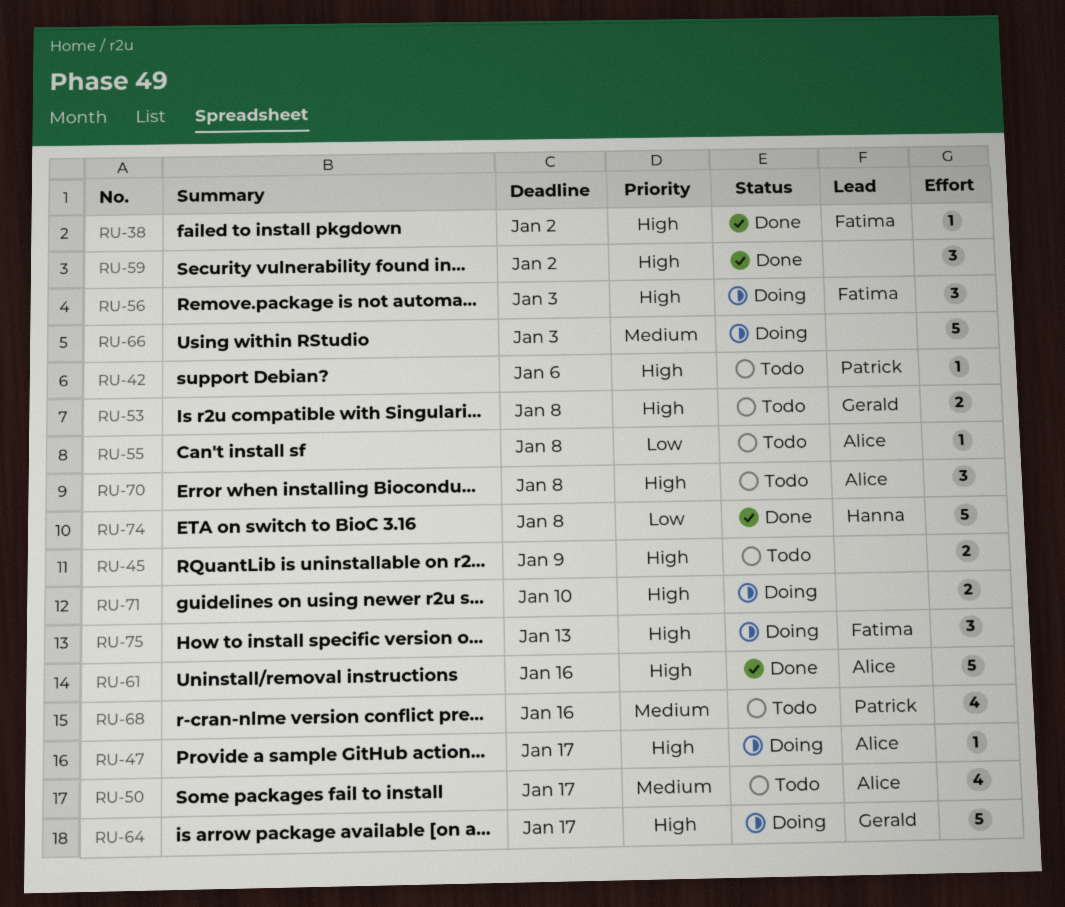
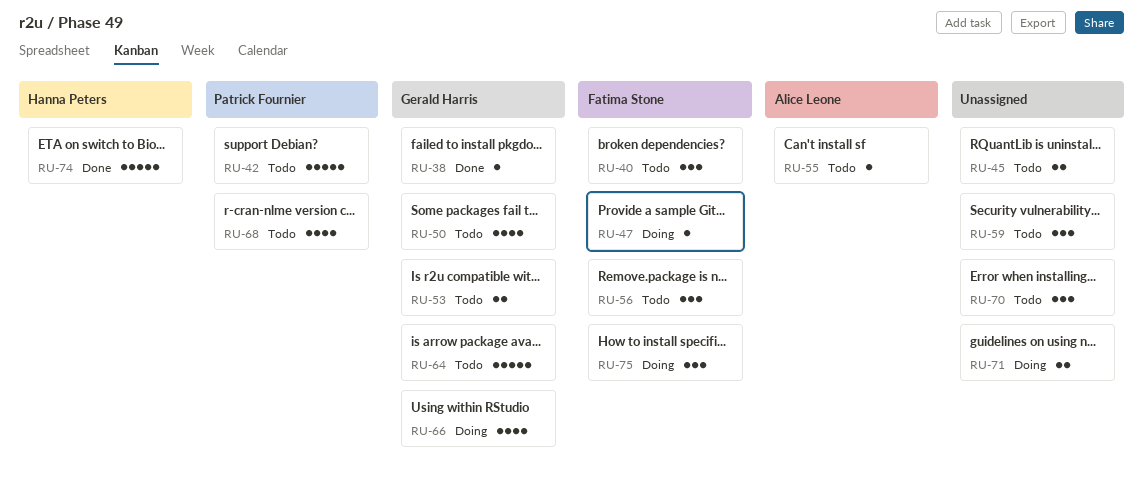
RU-38, owner: Fatima Stone -> Gerald Harris
RU-40: none -> present
RU-42, estimate: 1 -> 5
RU-47, owner: Alice Leone -> Fatima Stone
RU-50, owner: Alice Leone -> Gerald Harris
RU-56, status: Doing -> Todo
RU-59, status: Done -> Todo
RU-61: present -> none
RU-64, status: Doing -> Todo
RU-66, owner: none -> Gerald Harris
RU-66, estimate: 5 -> 4
RU-70, owner: Alice Leone -> none

